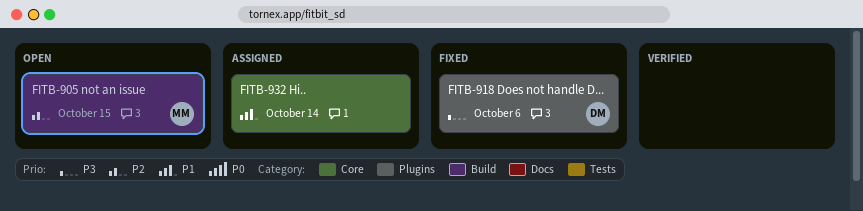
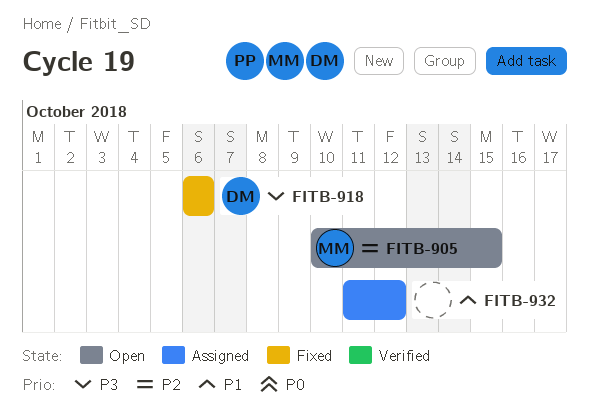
FITB-932, due: Oct 14 -> Oct 12

